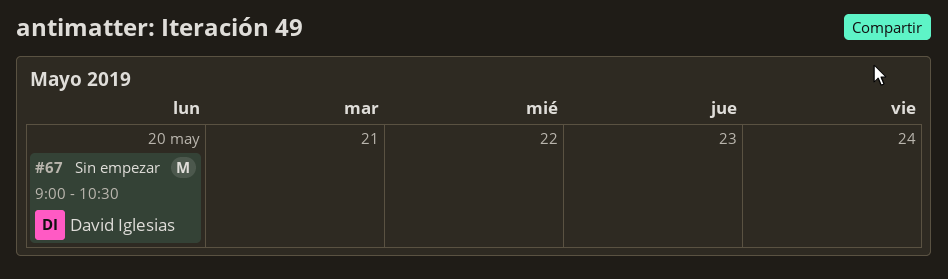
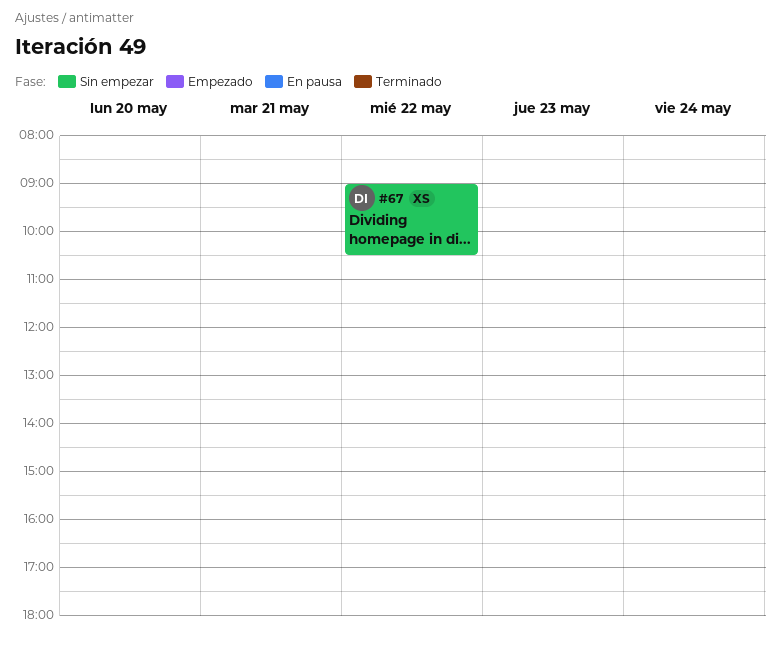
#67, estimate: M -> XS
#67, day: May 20 -> May 22

